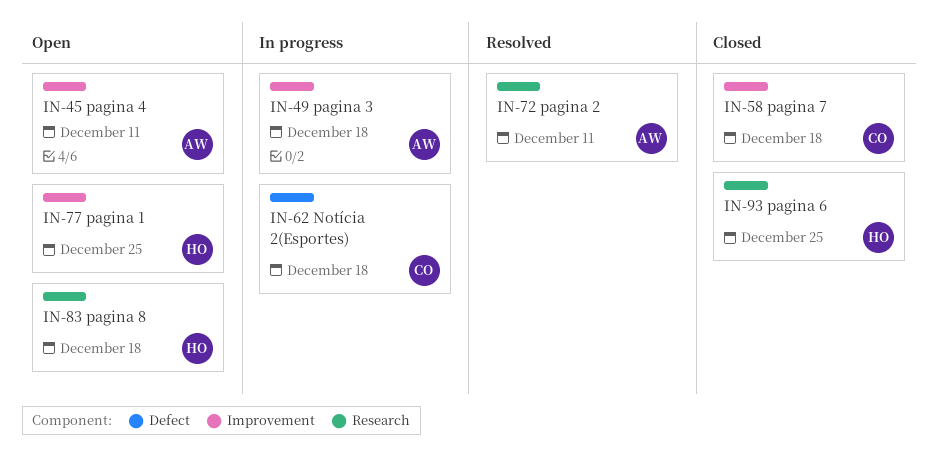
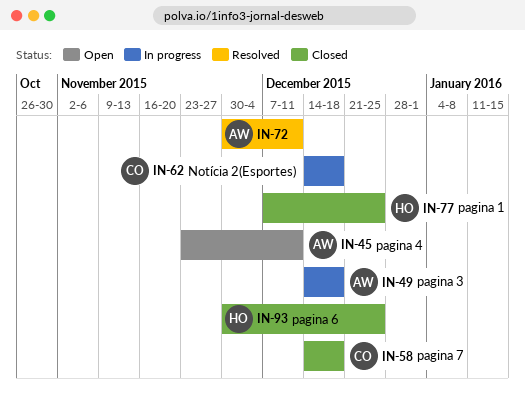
IN-77, status: Open -> Closed
IN-83: present -> none

